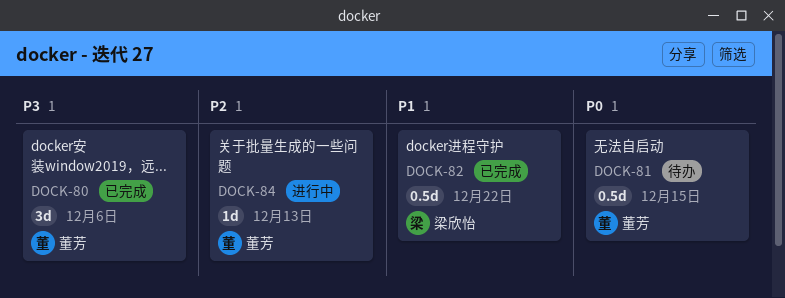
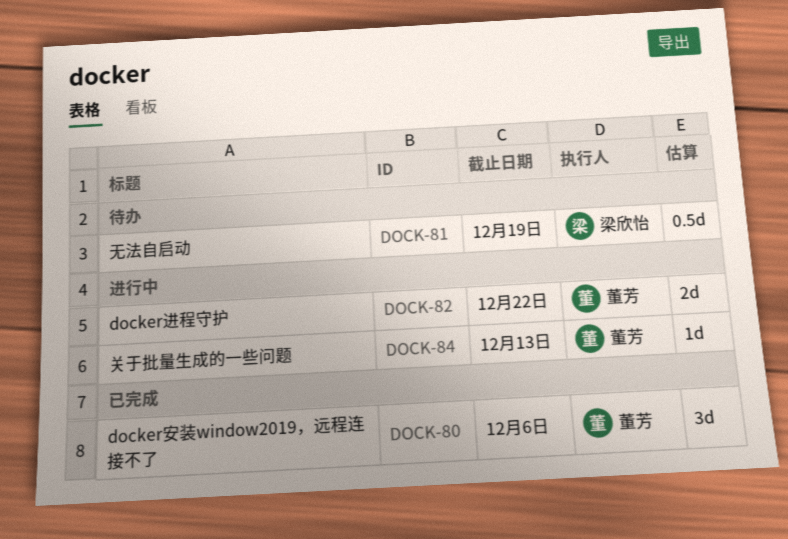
DOCK-81, owner: 董芳 -> 梁欣怡
DOCK-81, due: Dec 15 -> Dec 19
DOCK-82, status: 已完成 -> 进行中
DOCK-82, owner: 梁欣怡 -> 董芳
DOCK-82, estimate: 0.5d -> 2d

